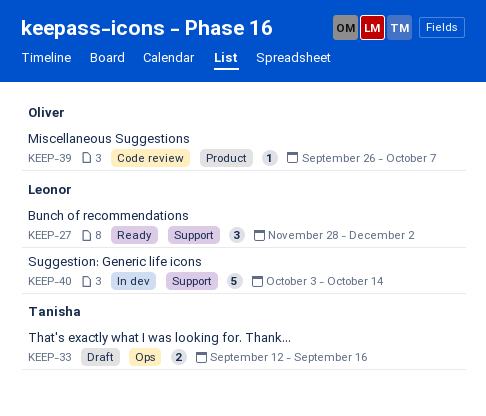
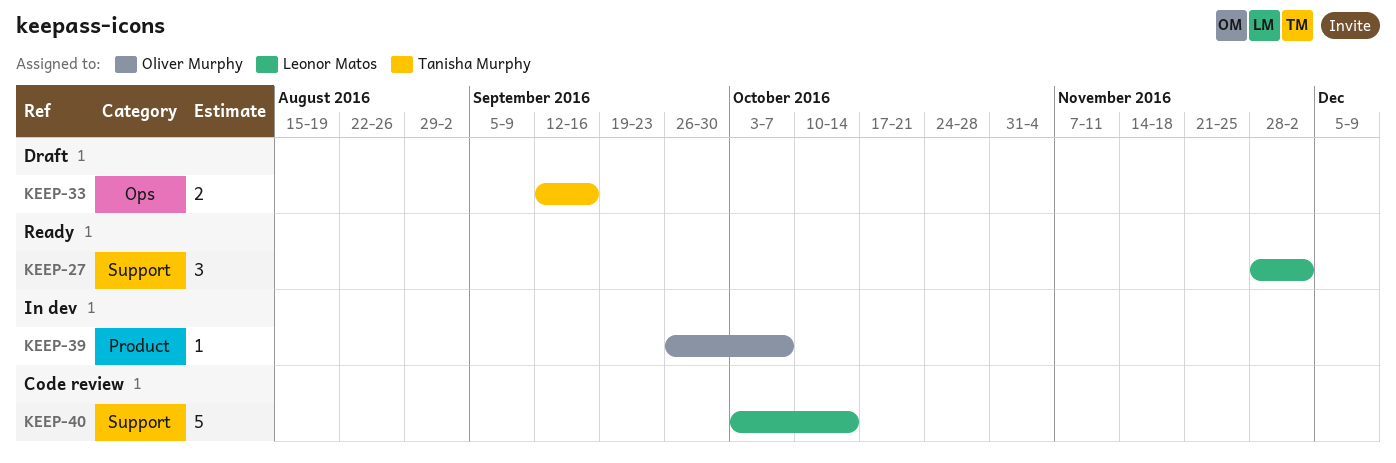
KEEP-39, status: Code review -> In dev
KEEP-40, status: In dev -> Code review

